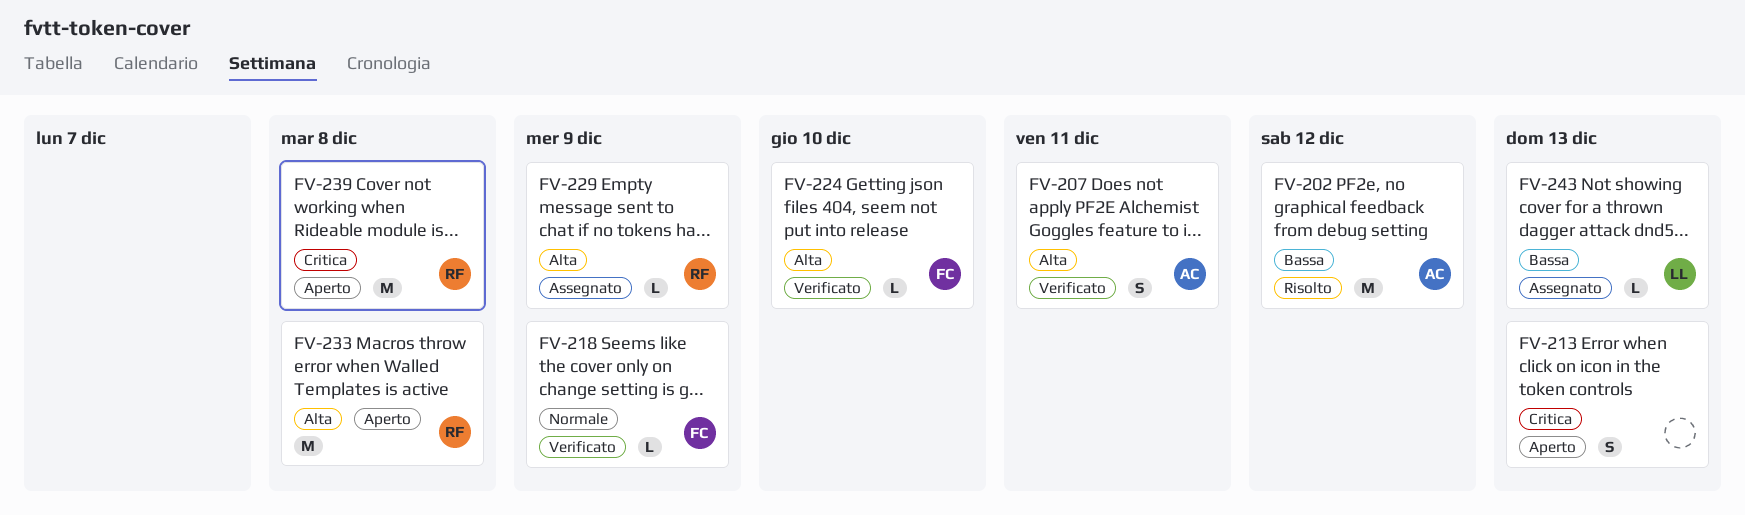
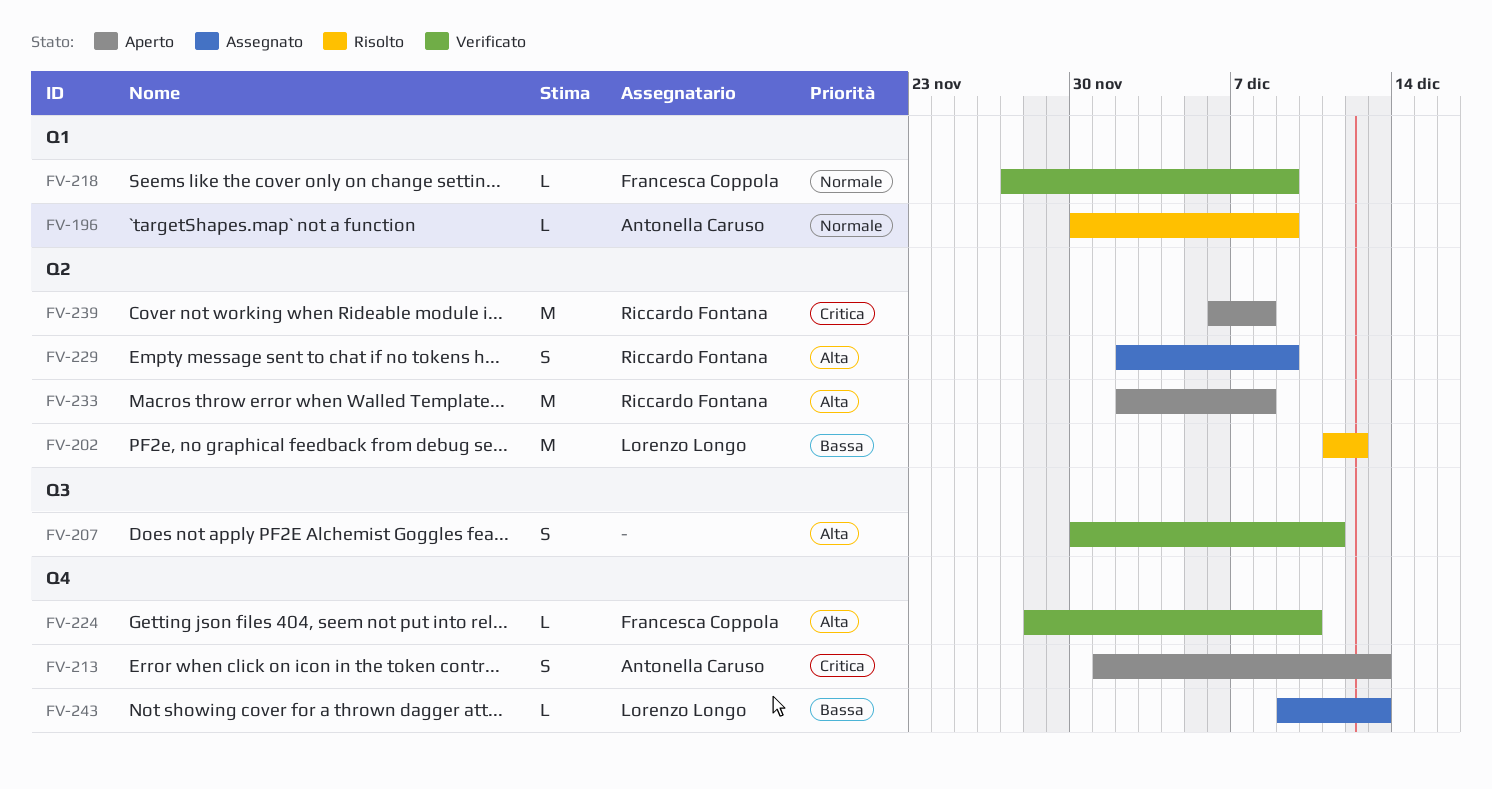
FV-196: none -> present
FV-202, owner: Antonella Caruso -> Lorenzo Longo
FV-207, owner: Antonella Caruso -> none
FV-213, owner: none -> Antonella Caruso
FV-229, estimate: L -> S

